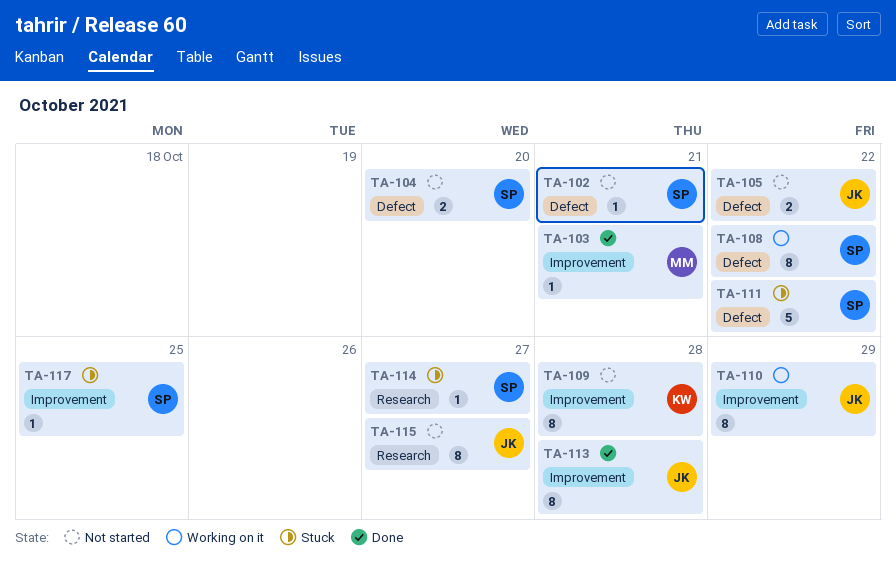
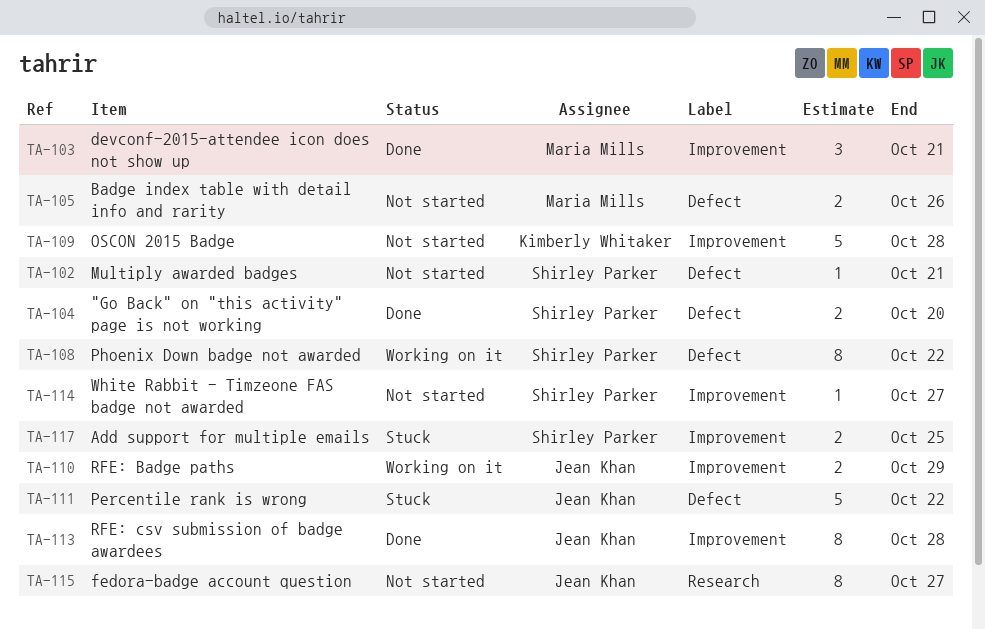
TA-103, estimate: 1 -> 3
TA-104, status: Not started -> Done
TA-105, owner: Jean Khan -> Maria Mills
TA-105, due: Oct 22 -> Oct 26
TA-109, estimate: 8 -> 5
TA-110, estimate: 8 -> 2
TA-111, owner: Shirley Parker -> Jean Khan
TA-114, status: Stuck -> Not started
TA-114, label: Research -> Improvement
TA-117, estimate: 1 -> 2

